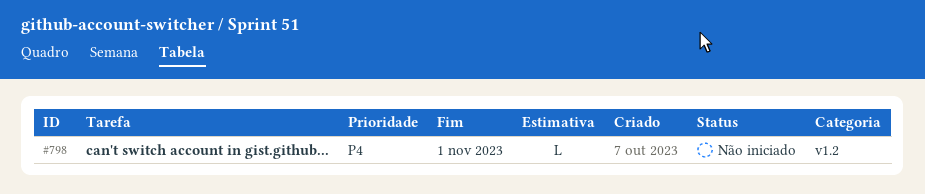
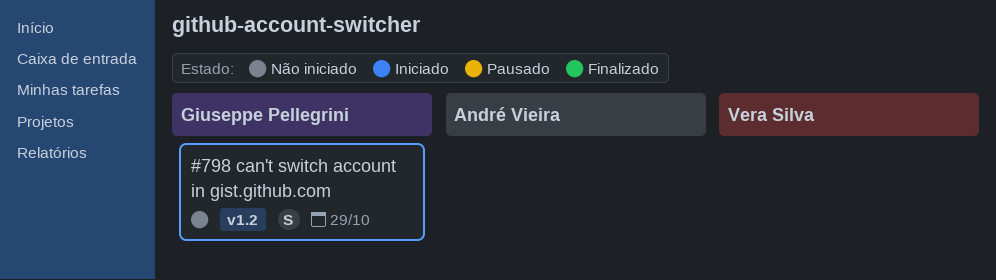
#798, estimate: L -> S
#798, due: Nov 1 -> Oct 29

